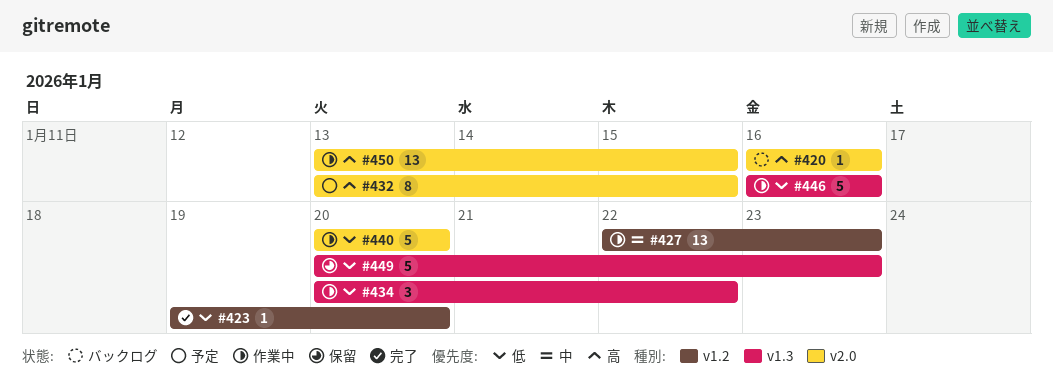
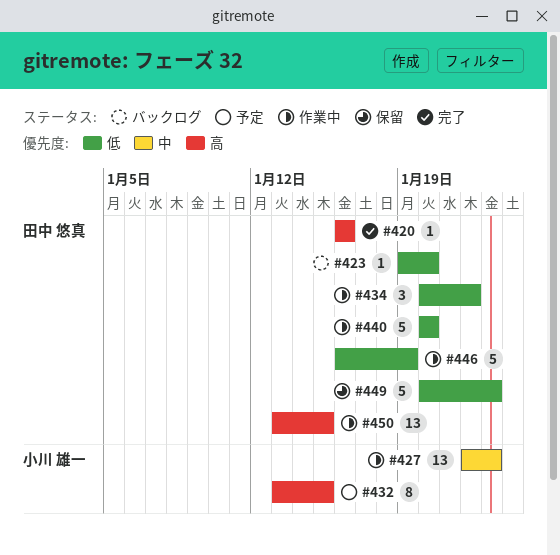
#420, status: バックログ -> 完了
#423, status: 完了 -> バックログ
#446, due: Jan 16 -> Jan 19

